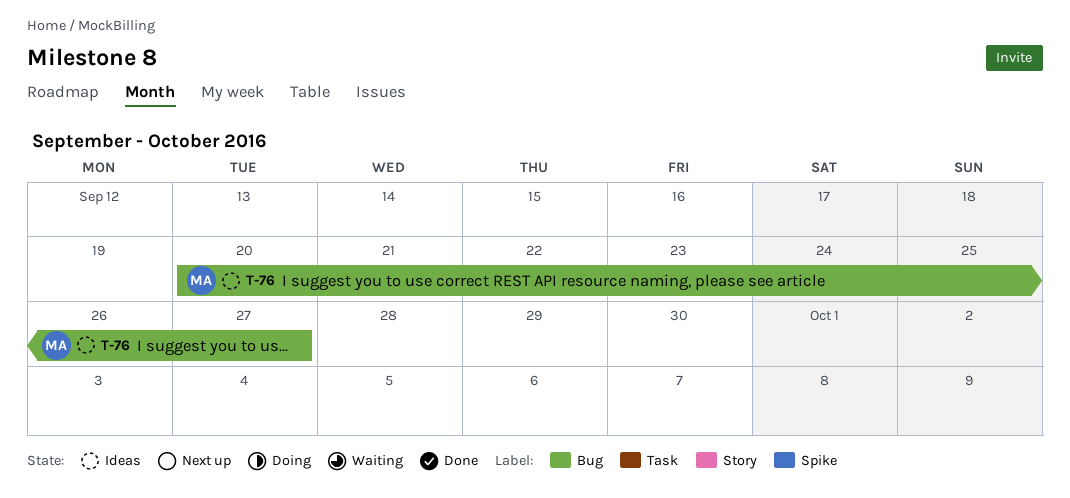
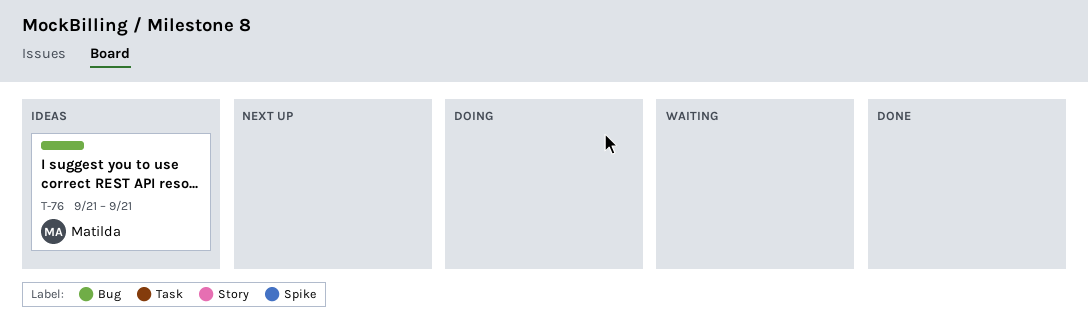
T-76, start: Sep 20 -> Sep 21
T-76, due: Sep 27 -> Sep 21

